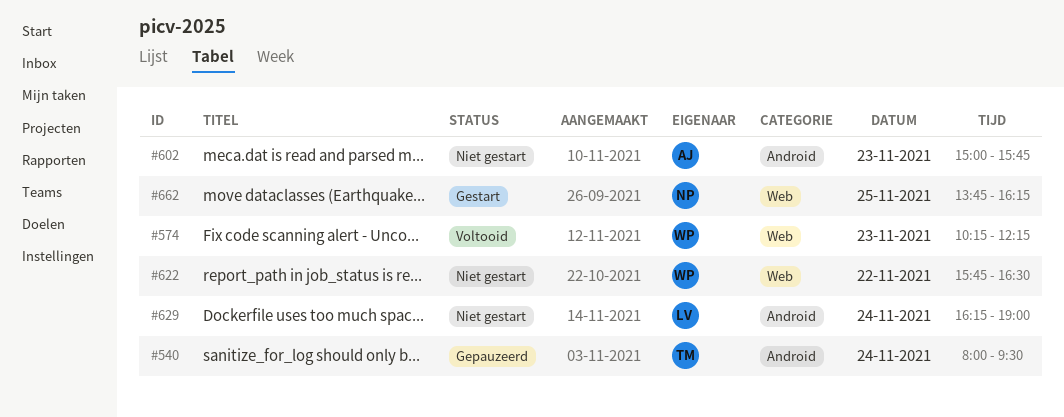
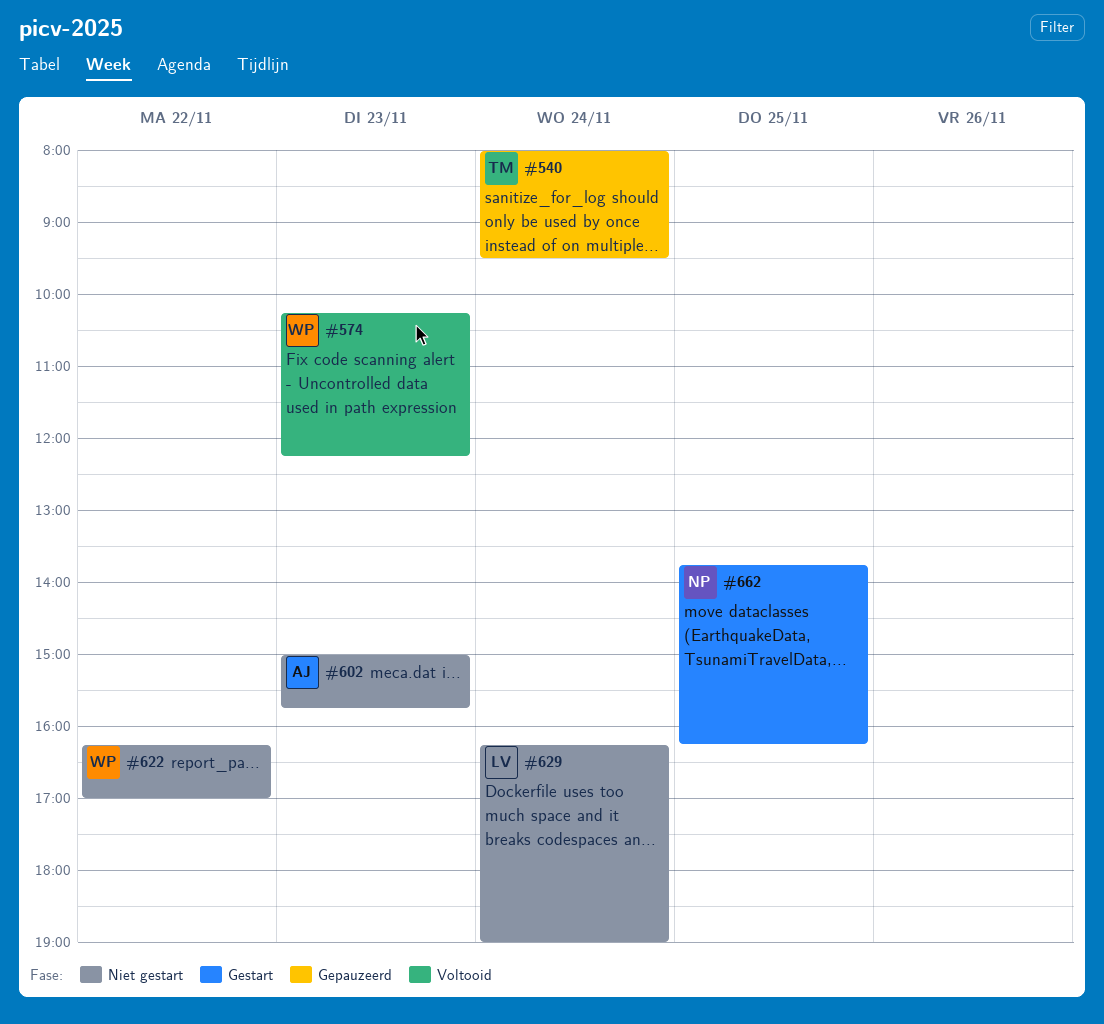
#622, begins: 15:45 -> 16:15
#622, ends: 16:30 -> 17:00

